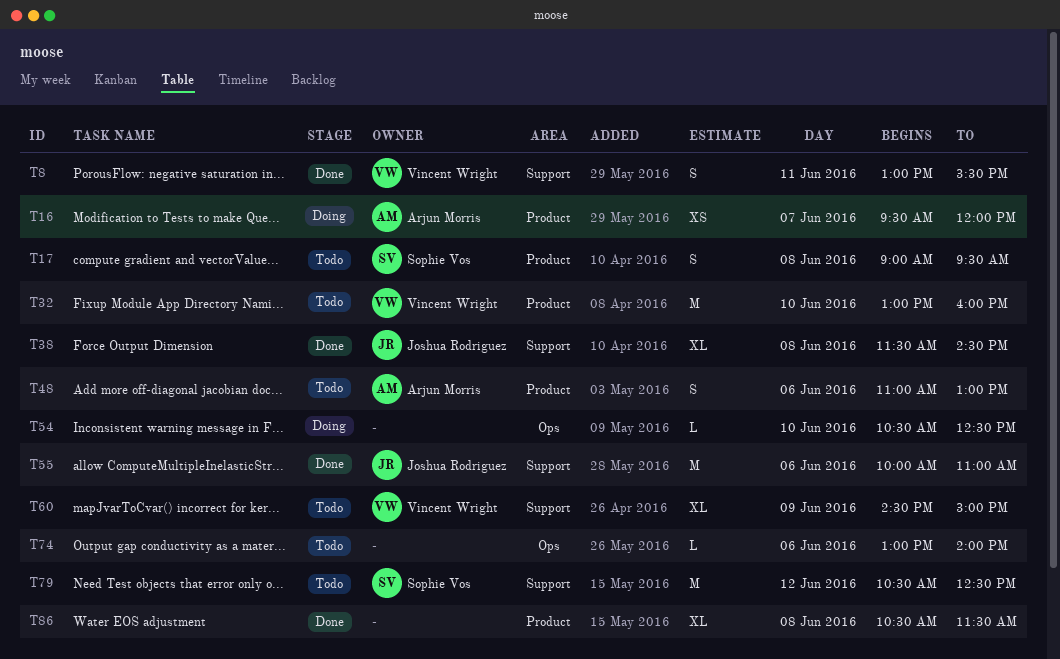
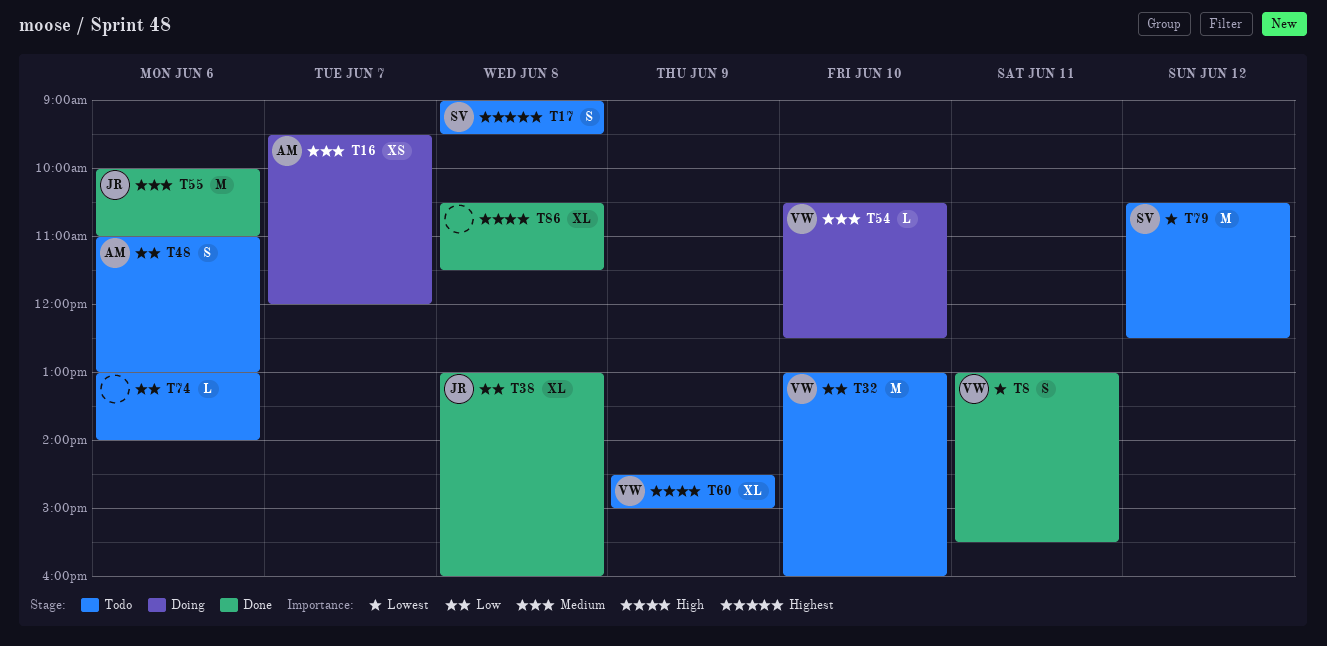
T38, begins: 11:30 -> 13:00
T38, ends: 14:30 -> 16:00
T54, owner: none -> Vincent Wright

